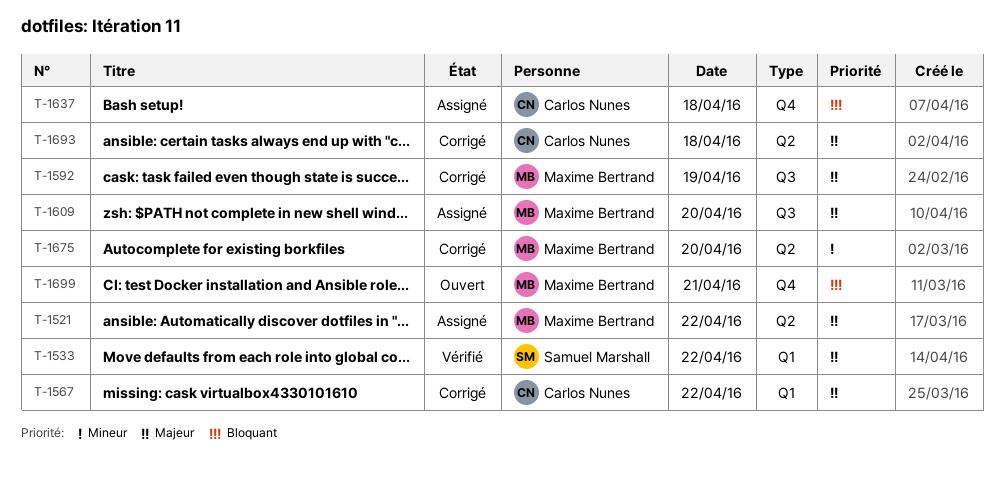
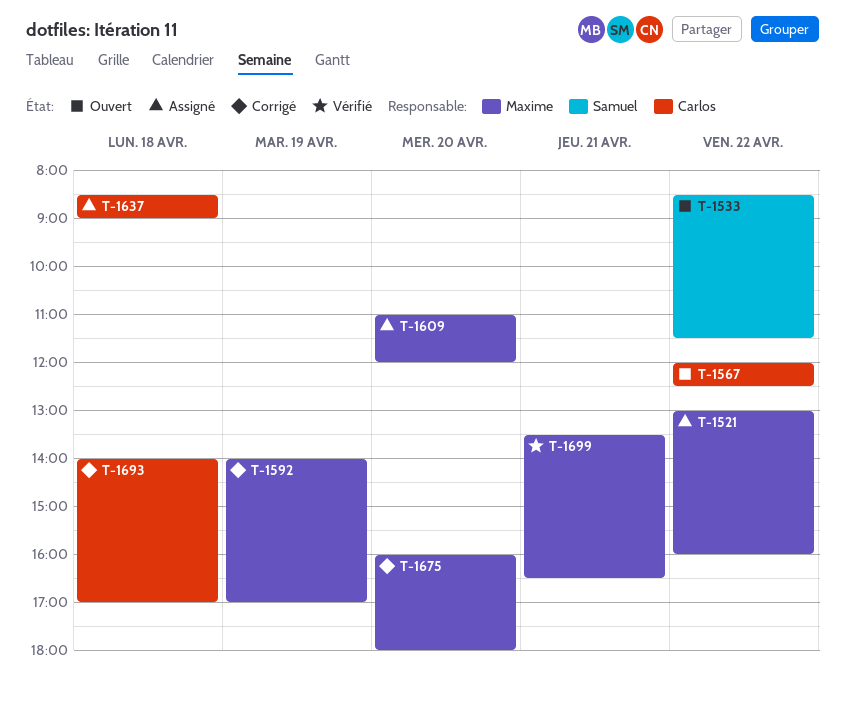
T-1533, status: Vérifié -> Ouvert
T-1567, status: Corrigé -> Ouvert
T-1699, status: Ouvert -> Vérifié

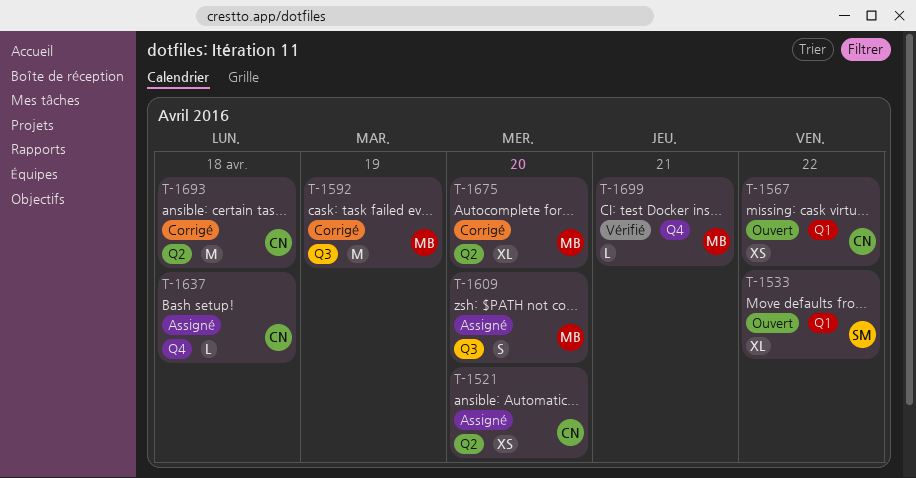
T-1521, owner: Maxime -> Carlos
T-1521, day: Apr 22 -> Apr 20

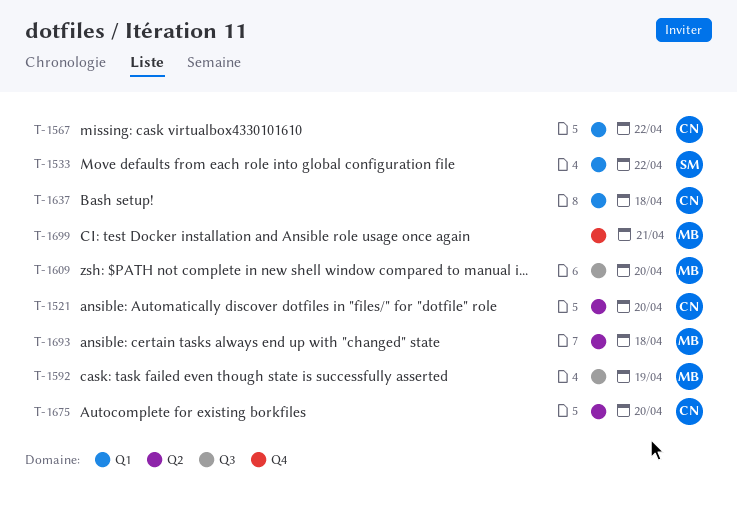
T-1637, label: Q4 -> Q1
T-1675, owner: MB -> CN
T-1693, owner: CN -> MB

